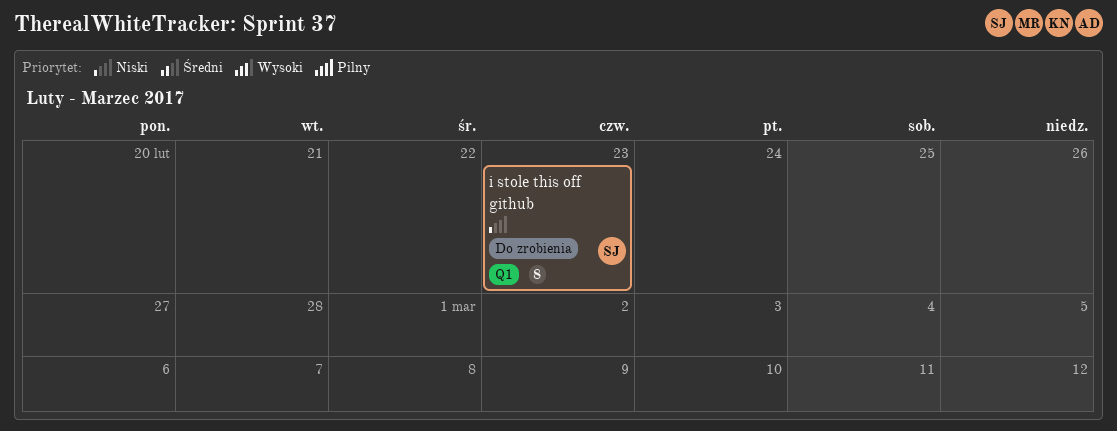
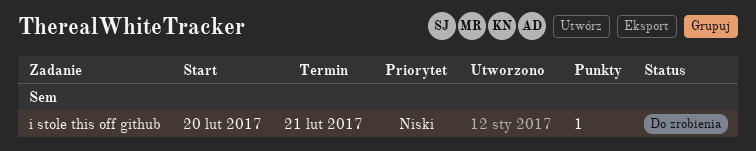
i stole this off github, estimate: 8 -> 1
i stole this off github, due: Feb 23 -> Feb 21

